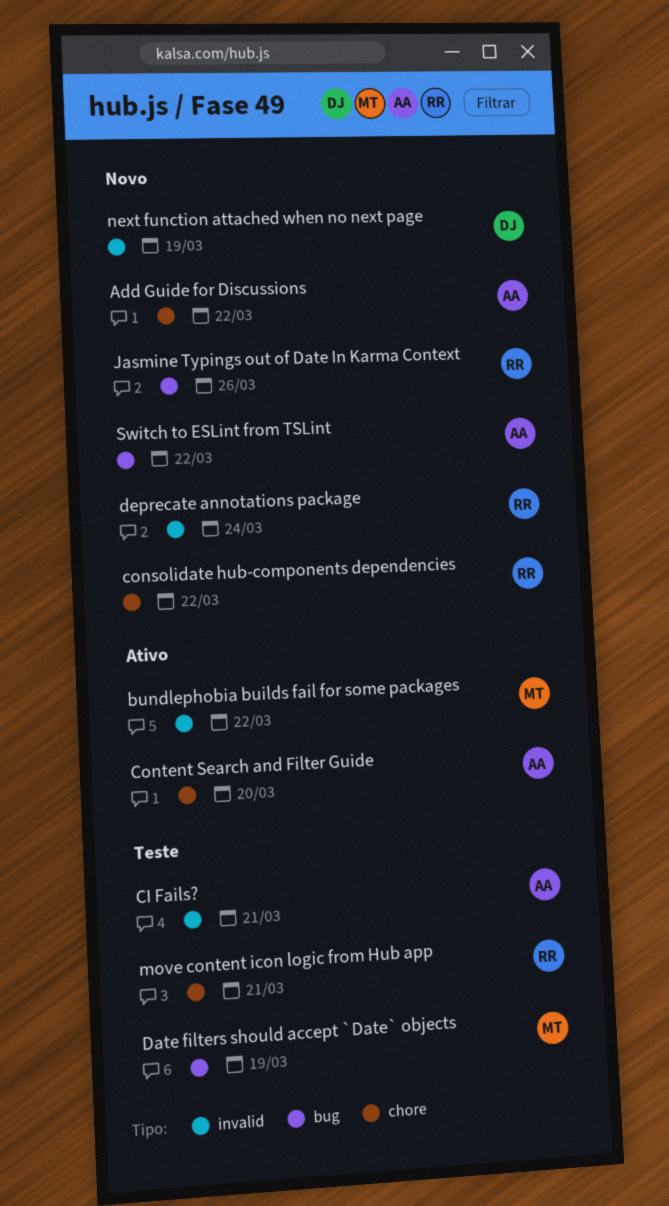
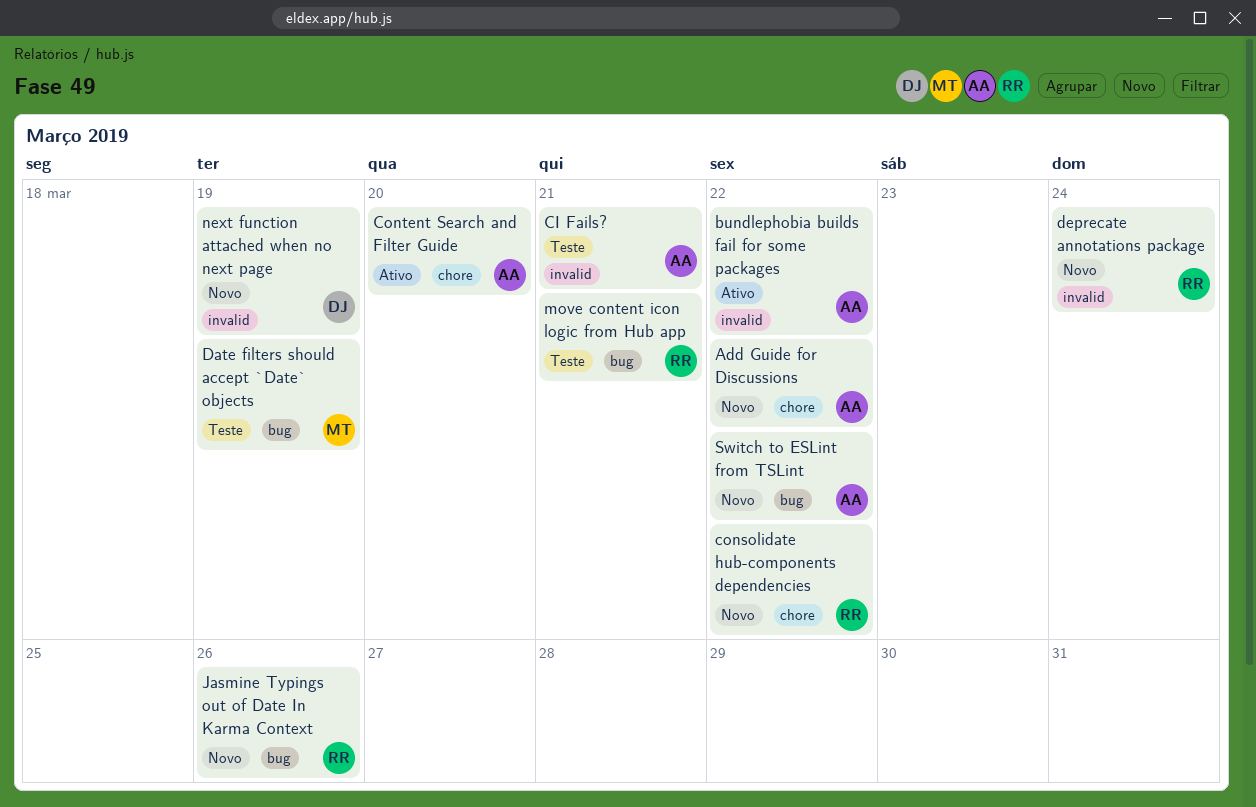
bundlephobia builds fail for some packages, owner: MT -> AA
move content icon logic from Hub app, label: chore -> bug

